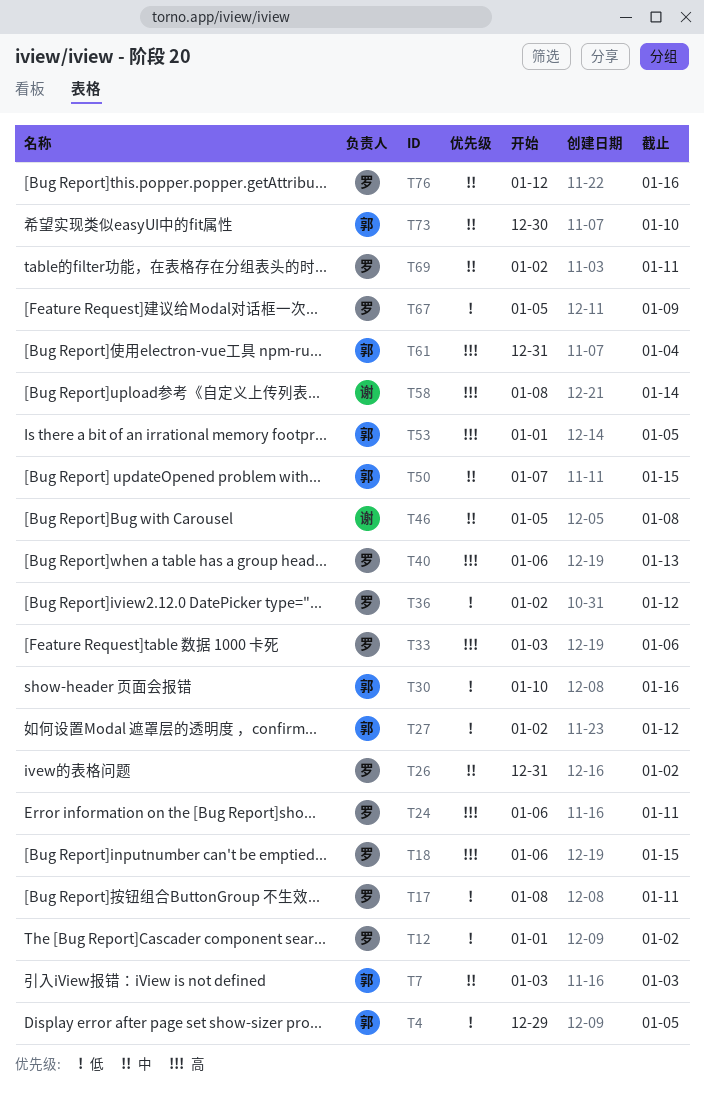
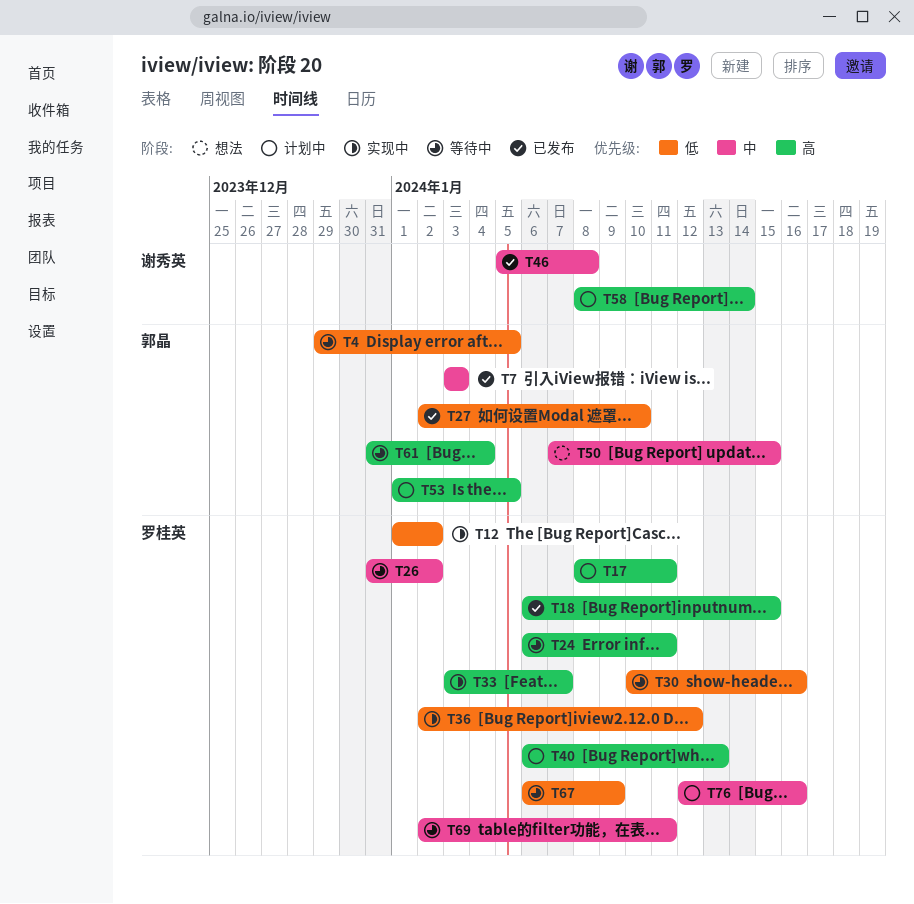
T17, priority: 低 -> 高
T27, due: Jan 12 -> Jan 10
T30, owner: 郭晶 -> 罗桂英
T33, due: Jan 6 -> Jan 7
T67, start: Jan 5 -> Jan 6
T73: present -> none

